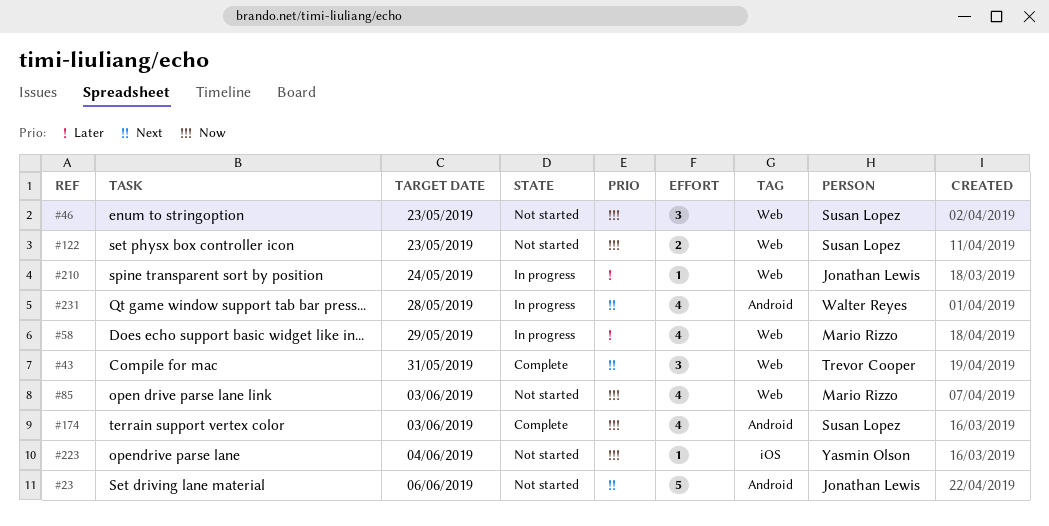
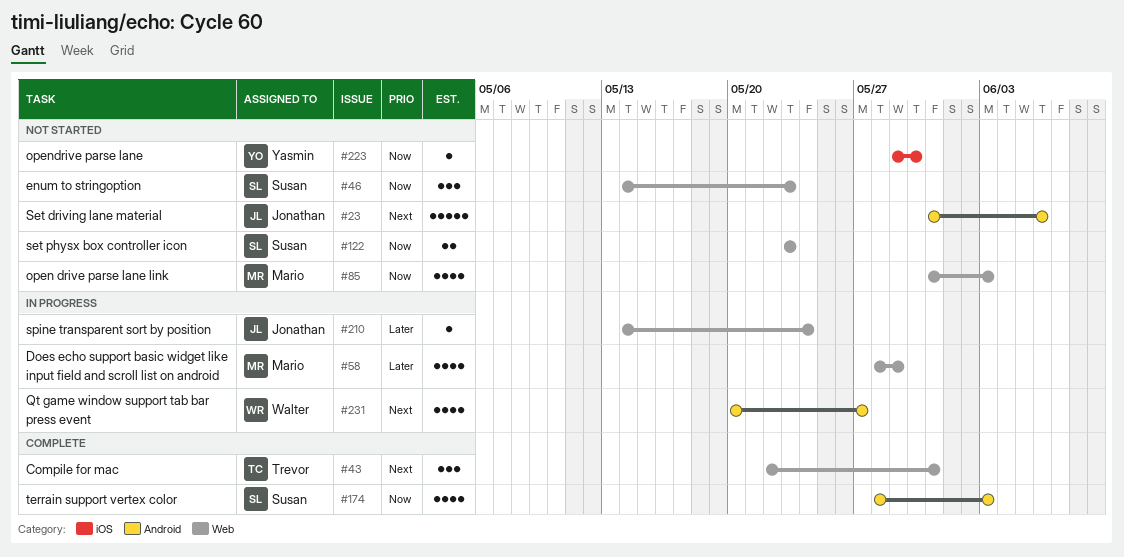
#223, due: Jun 4 -> May 30
#231, due: May 28 -> May 27

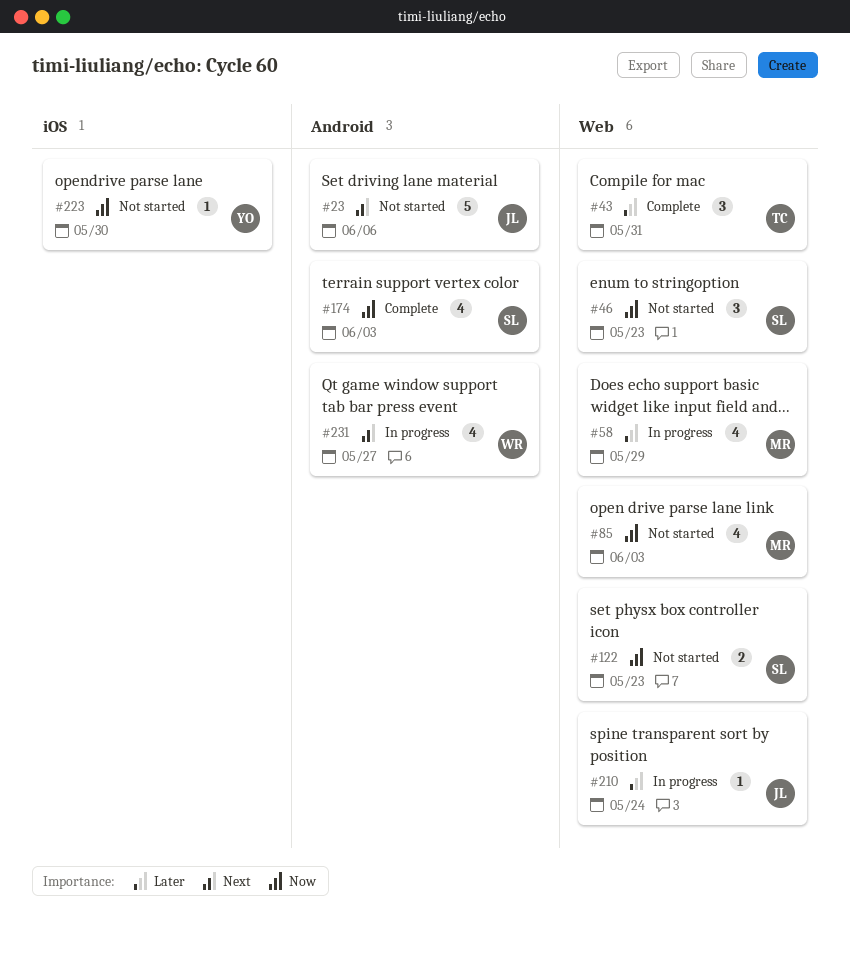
#43, priority: Next -> Later

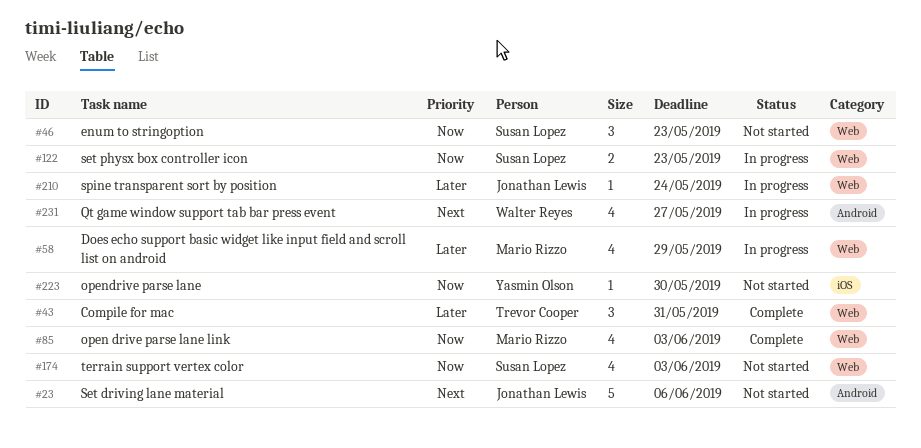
#85, status: Not started -> Complete
#122, status: Not started -> In progress
#174, status: Complete -> Not started
#174, label: Android -> Web

